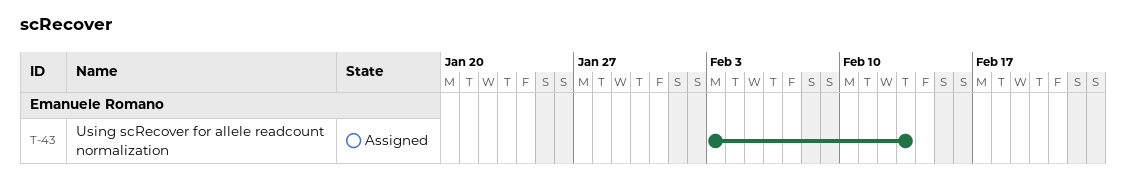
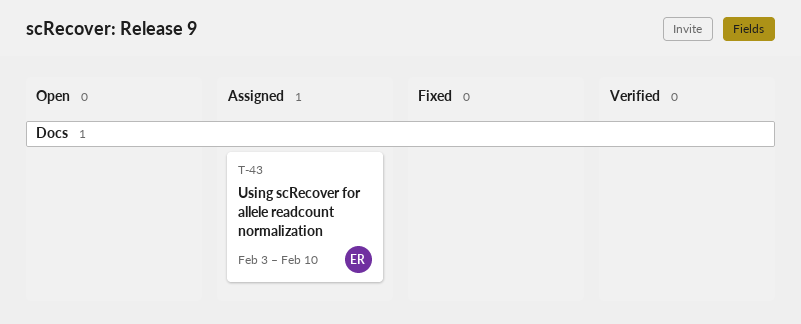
T-43, due: Feb 13 -> Feb 10

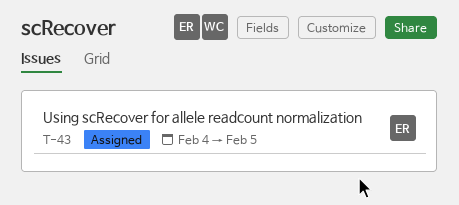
T-43, start: Feb 3 -> Feb 4
T-43, due: Feb 10 -> Feb 5

